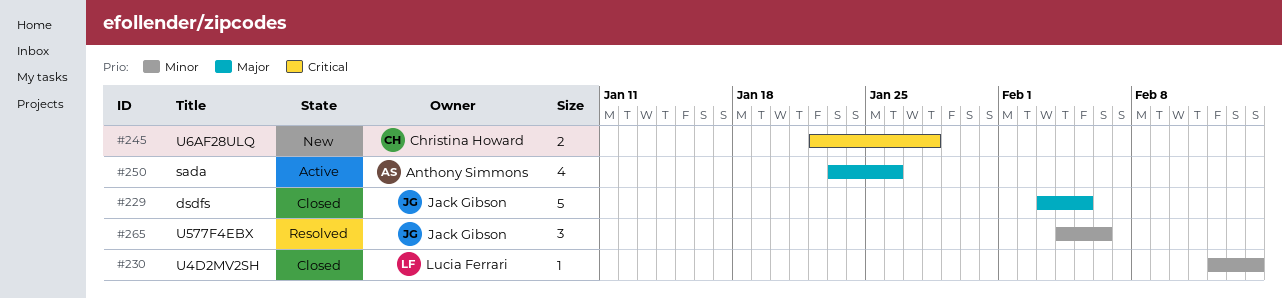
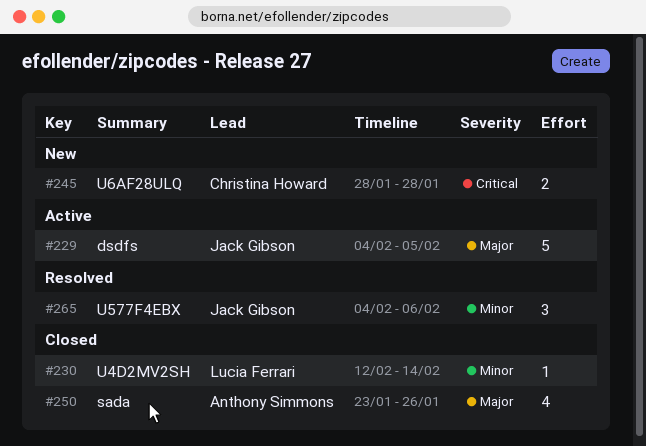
#229, status: Closed -> Active
#229, start: Feb 3 -> Feb 4
#245, start: Jan 22 -> Jan 28
#250, status: Active -> Closed

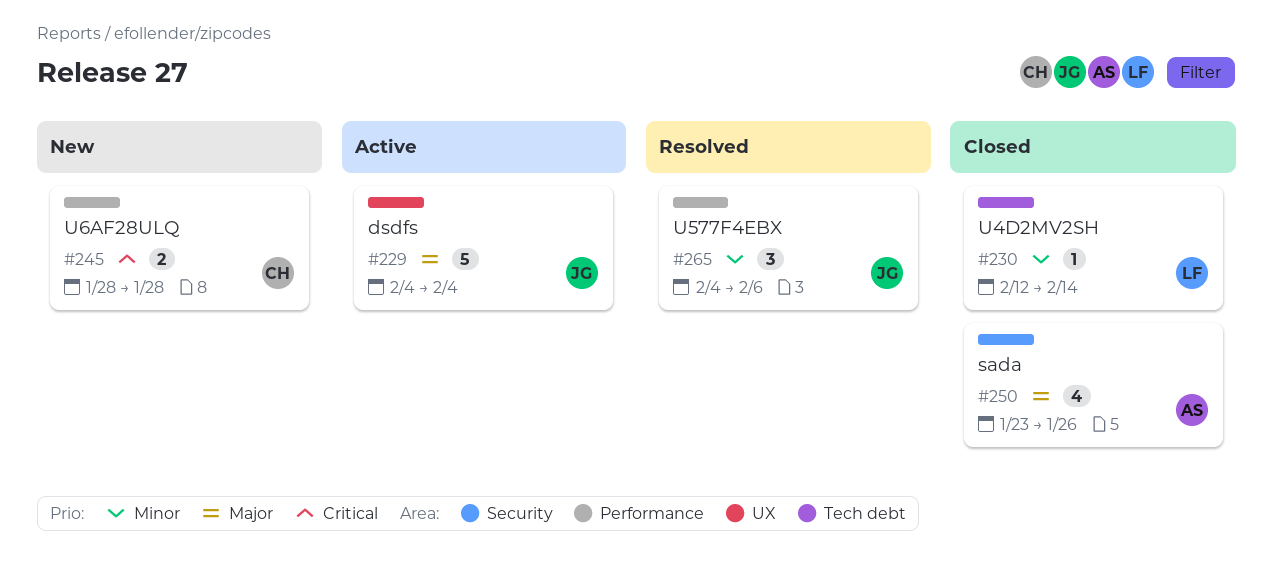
#229, due: Feb 5 -> Feb 4

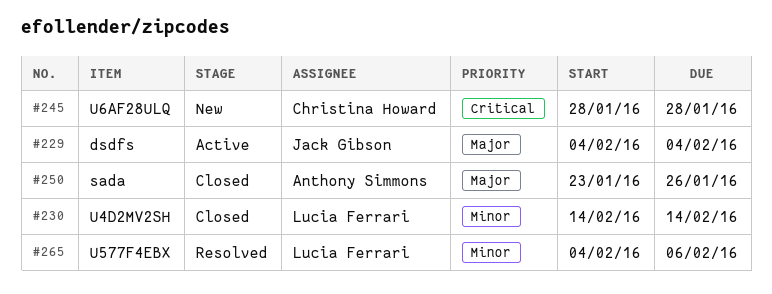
#230, start: Feb 12 -> Feb 14
#265, owner: Jack Gibson -> Lucia Ferrari

